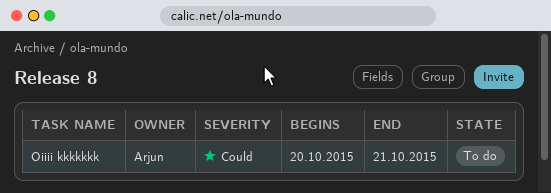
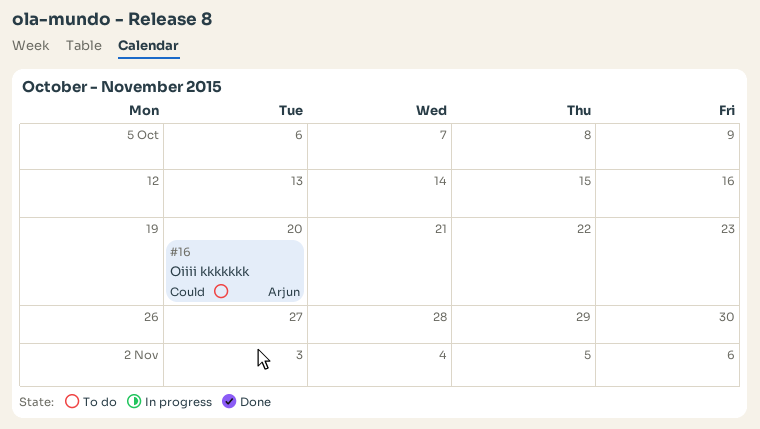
Oiiii kkkkkkk, due: Oct 21 -> Oct 20

